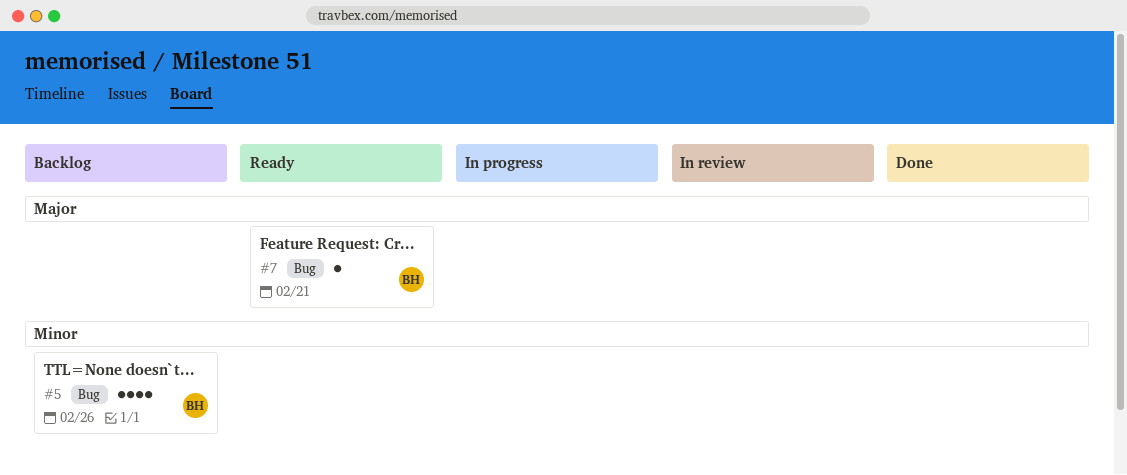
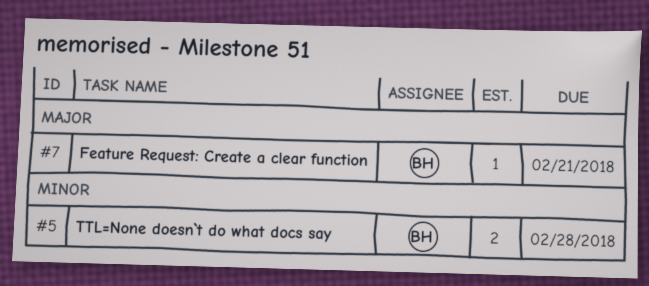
#5, estimate: 4 -> 2
#5, due: Feb 26 -> Feb 28

